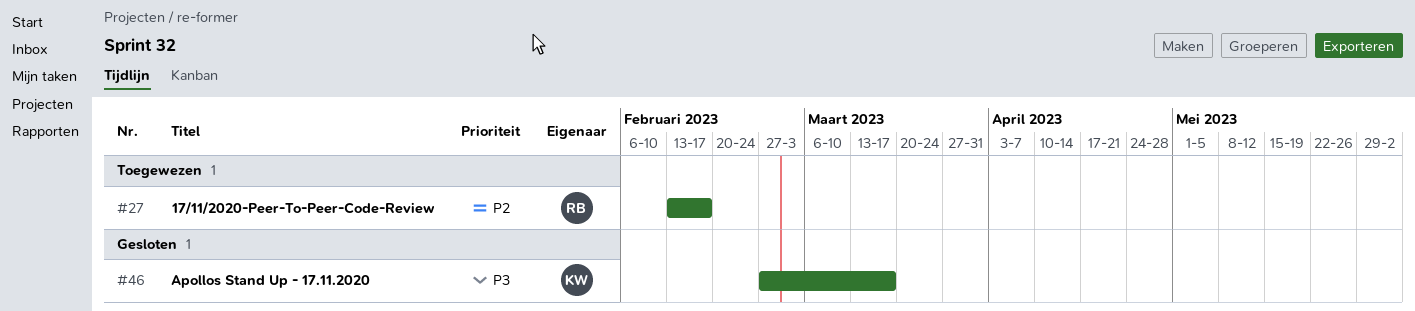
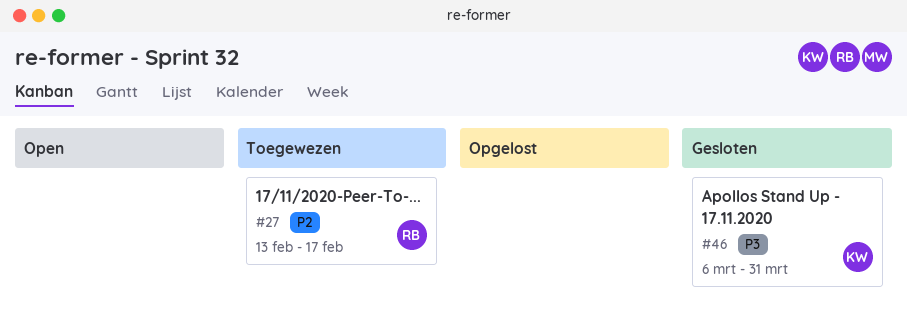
#46, start: Feb 27 -> Mar 6
#46, due: Mar 17 -> Mar 31

